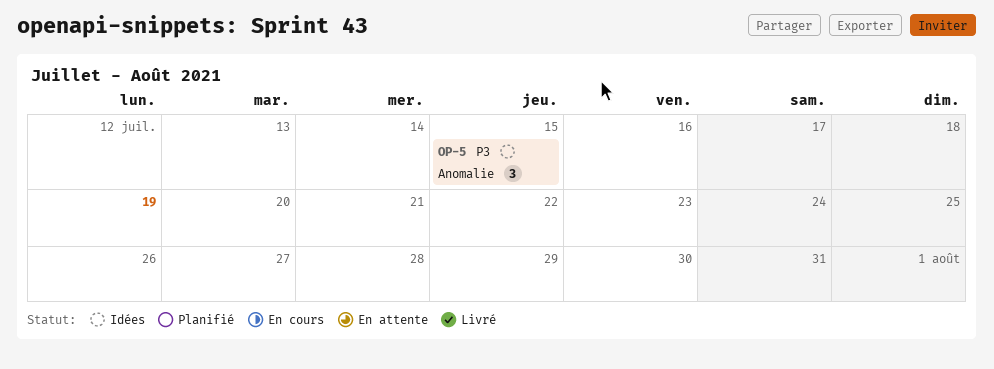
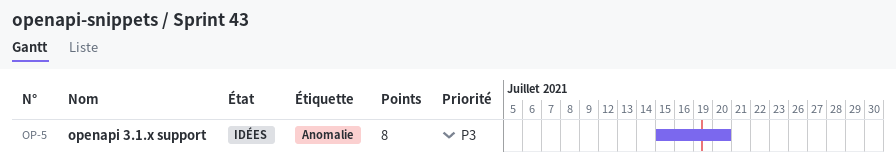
OP-5, estimate: 3 -> 8
OP-5, due: Jul 15 -> Jul 20

